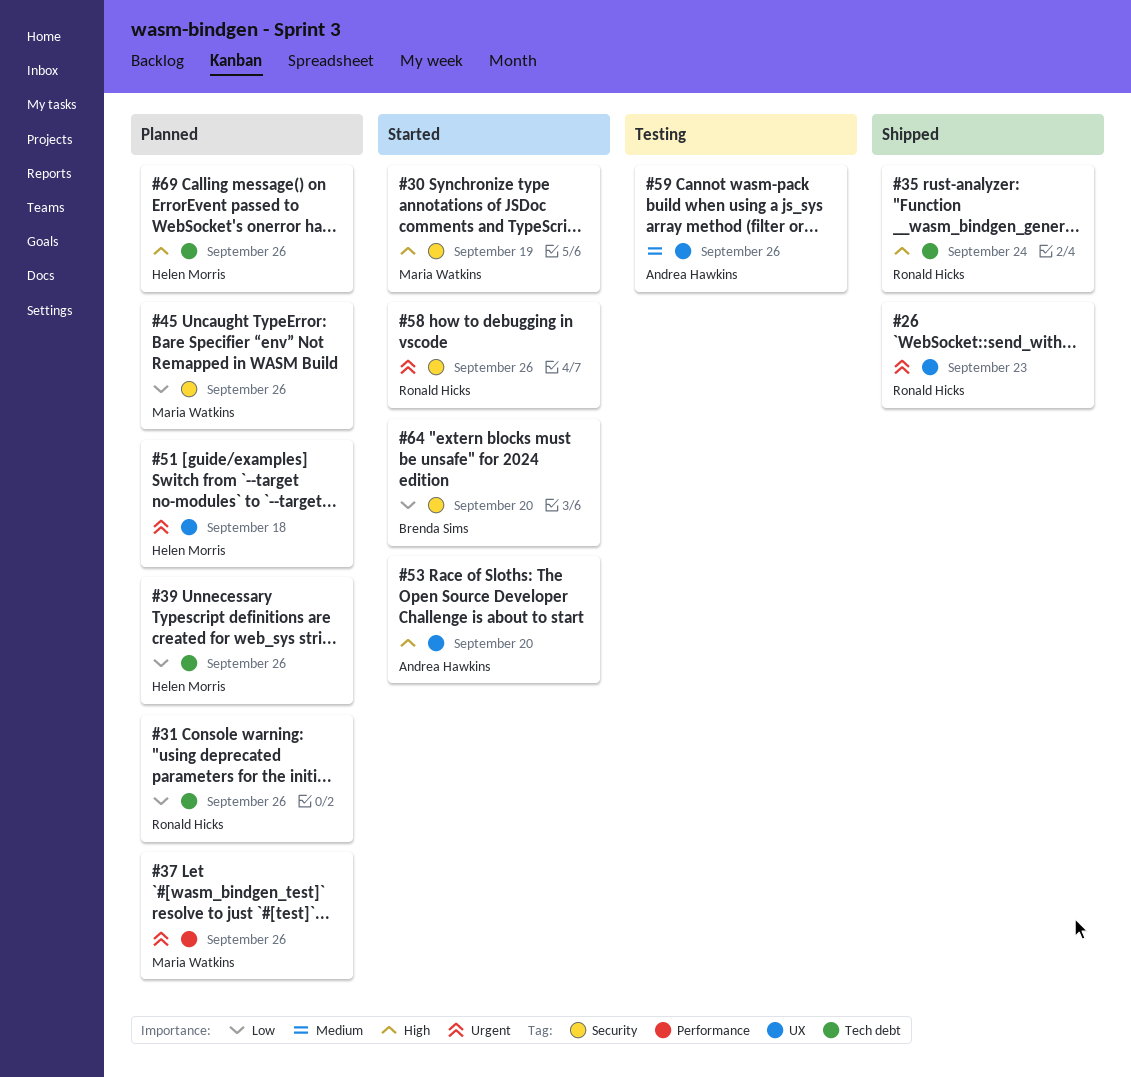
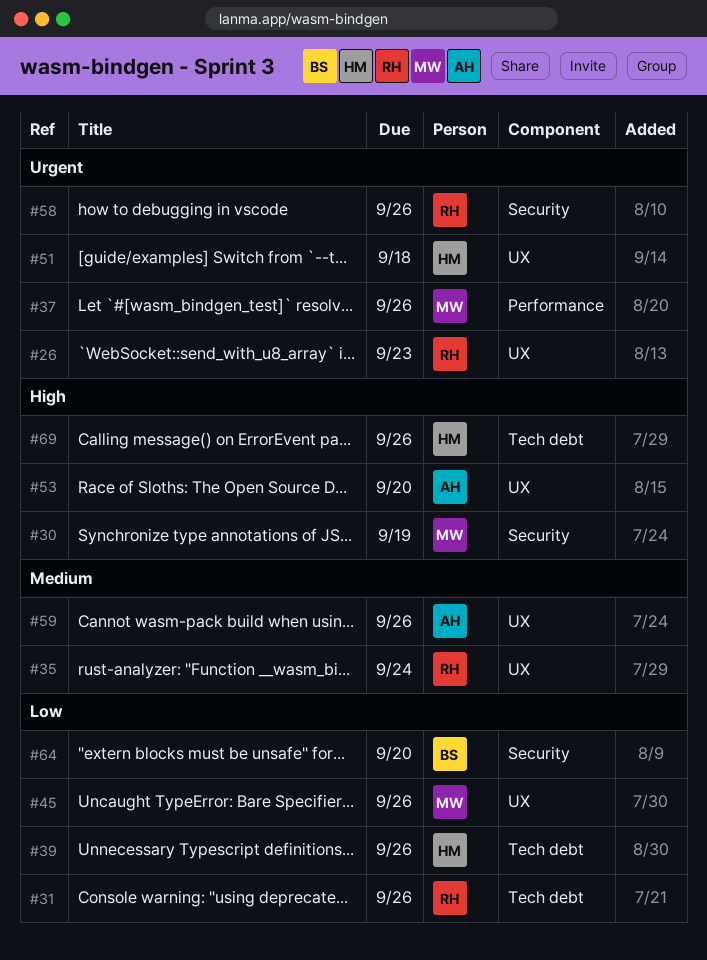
#35, priority: High -> Medium
#35, label: Tech debt -> UX
#45, label: Security -> UX

